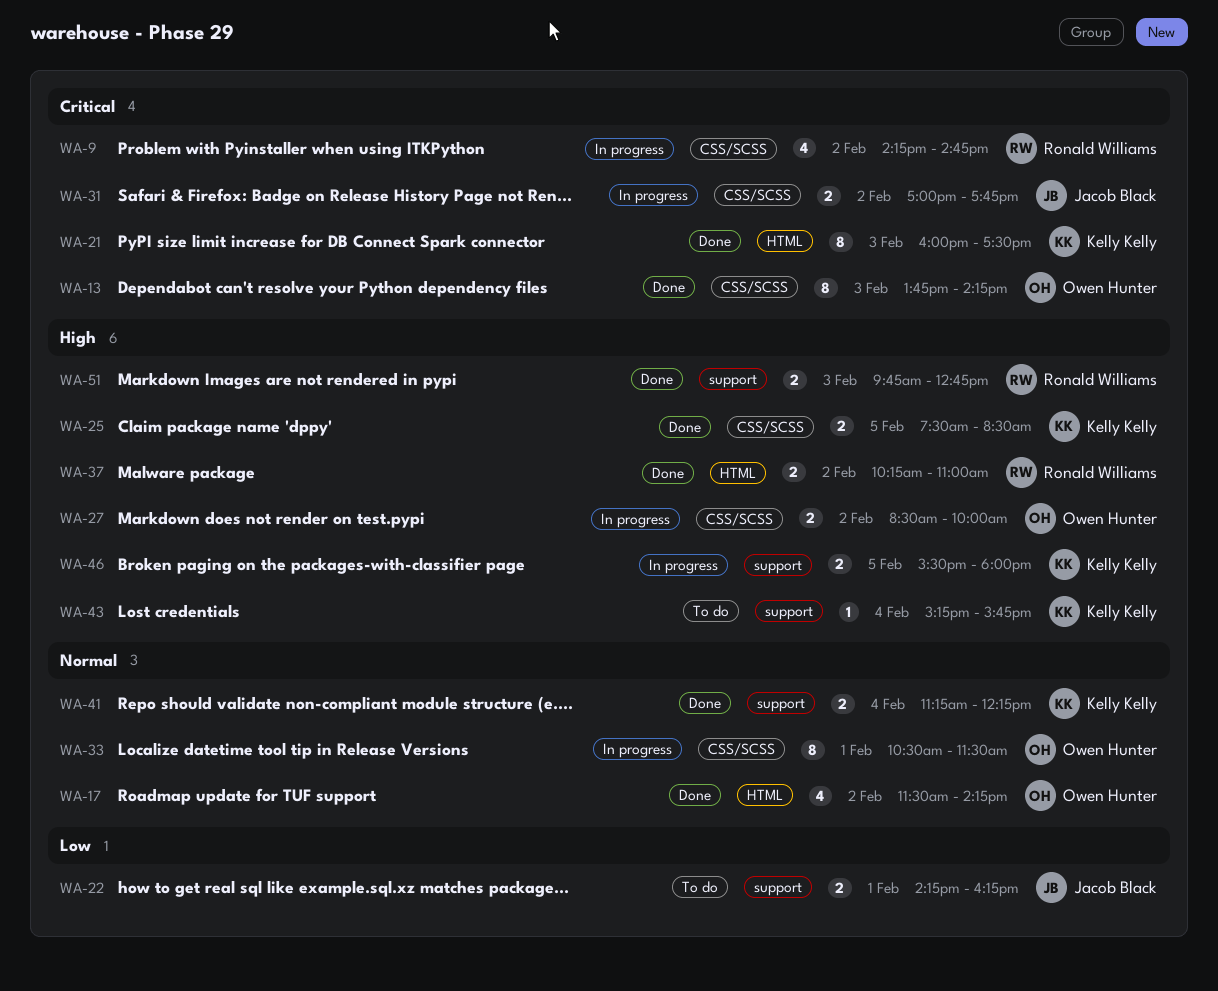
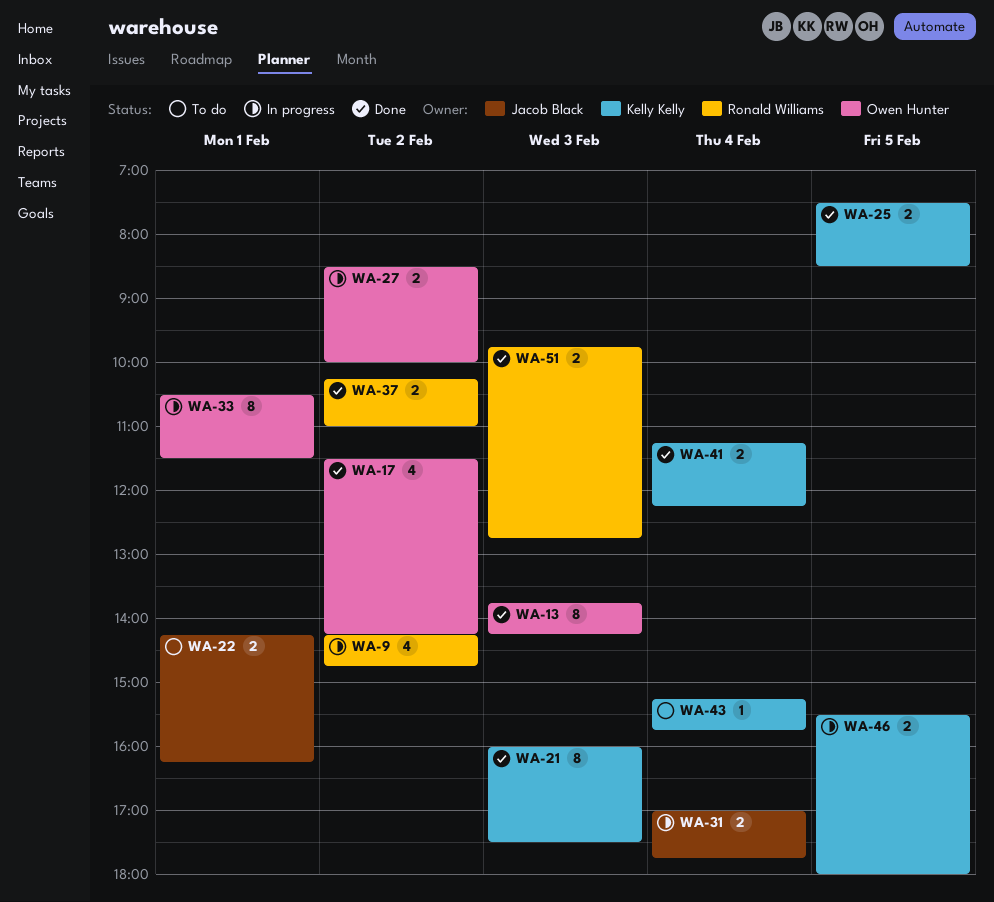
WA-31, day: Feb 2 -> Feb 4

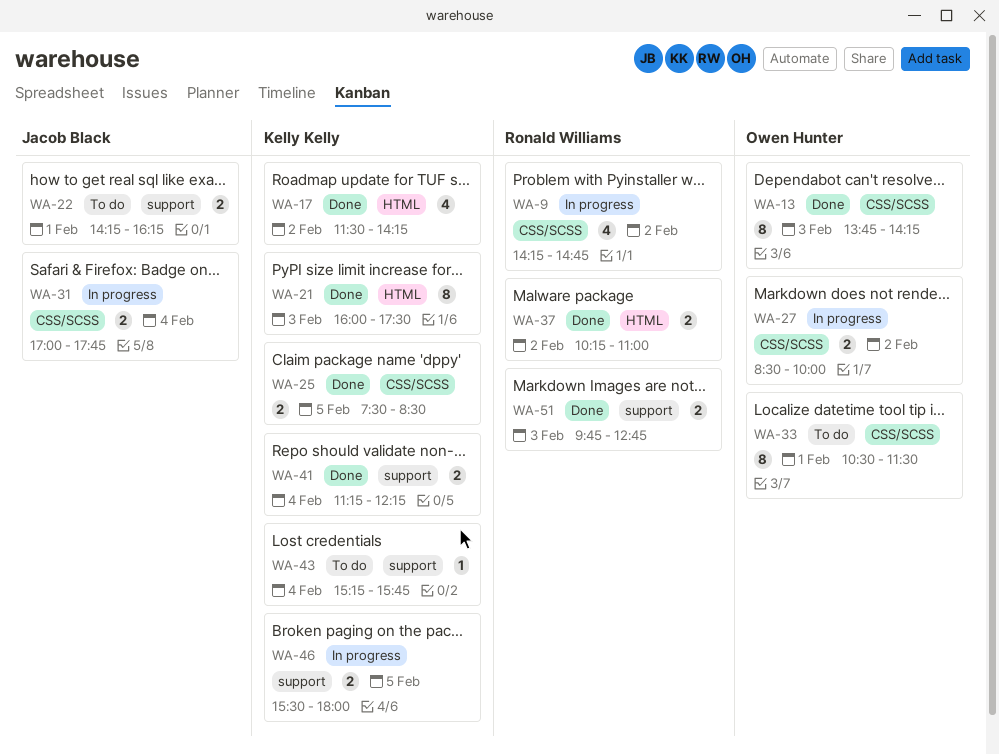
WA-17, owner: Owen Hunter -> Kelly Kelly
WA-33, status: In progress -> To do

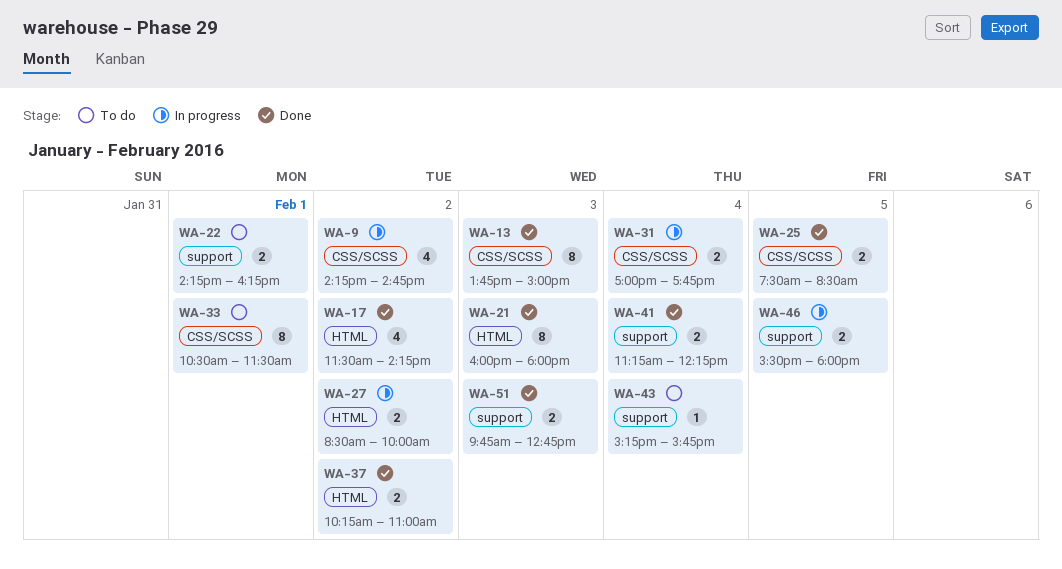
WA-13, ends: 14:15 -> 15:00
WA-21, ends: 17:30 -> 18:00
WA-27, label: CSS/SCSS -> HTML

